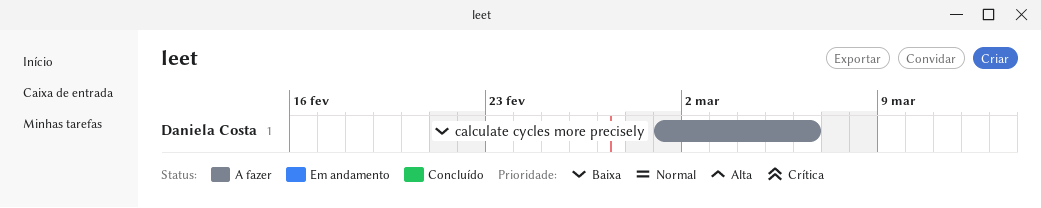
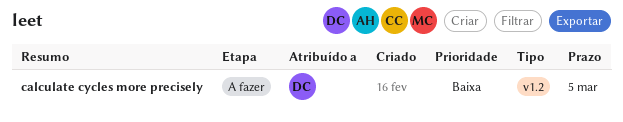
calculate cycles more precisely, due: Mar 6 -> Mar 5

